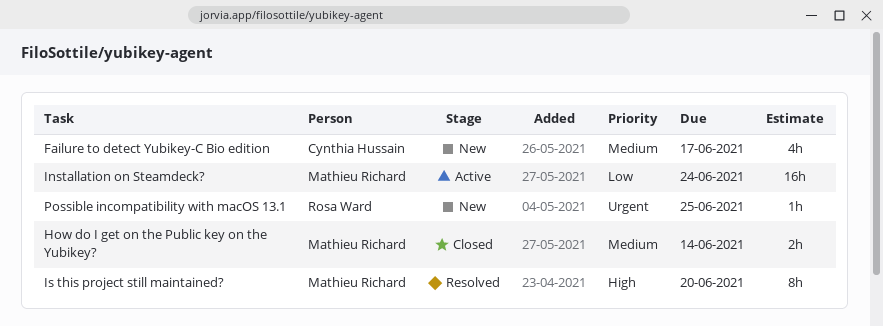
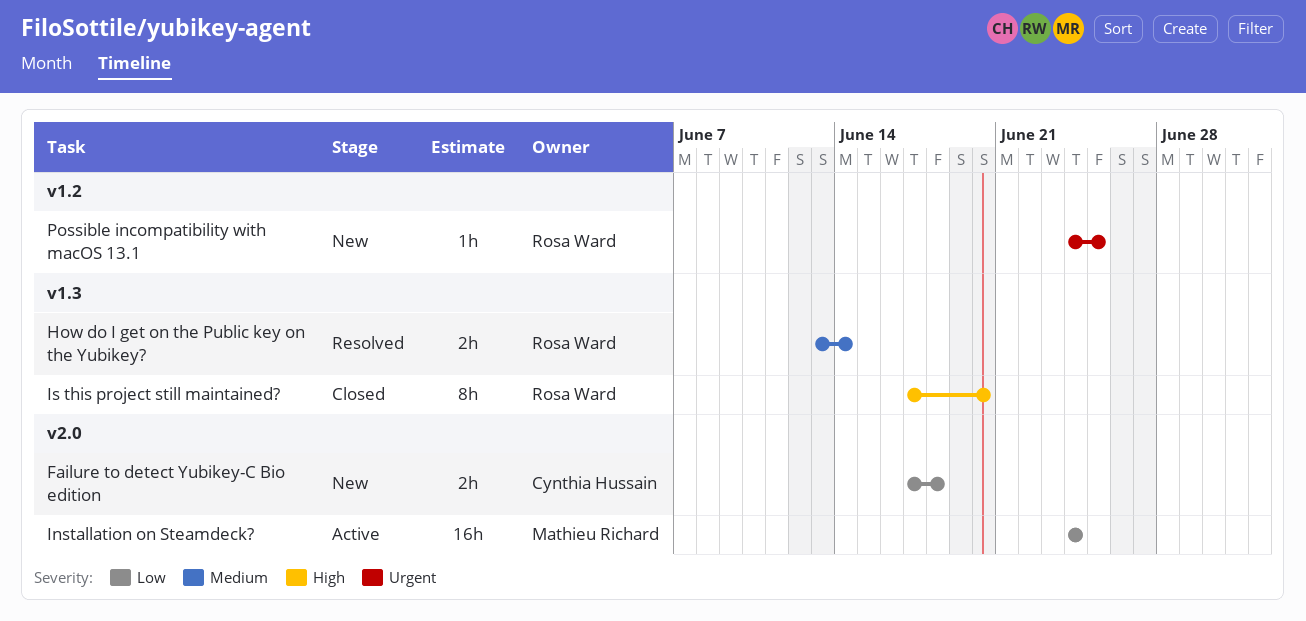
Failure to detect Yubikey-C Bio edition, priority: Medium -> Low
Failure to detect Yubikey-C Bio edition, estimate: 4h -> 2h
Failure to detect Yubikey-C Bio edition, due: Jun 17 -> Jun 18
How do I get on the Public key on the Yubikey?, status: Closed -> Resolved
How do I get on the Public key on the Yubikey?, owner: Mathieu Richard -> Rosa Ward
Is this project still maintained?, status: Resolved -> Closed
Is this project still maintained?, owner: Mathieu Richard -> Rosa Ward

